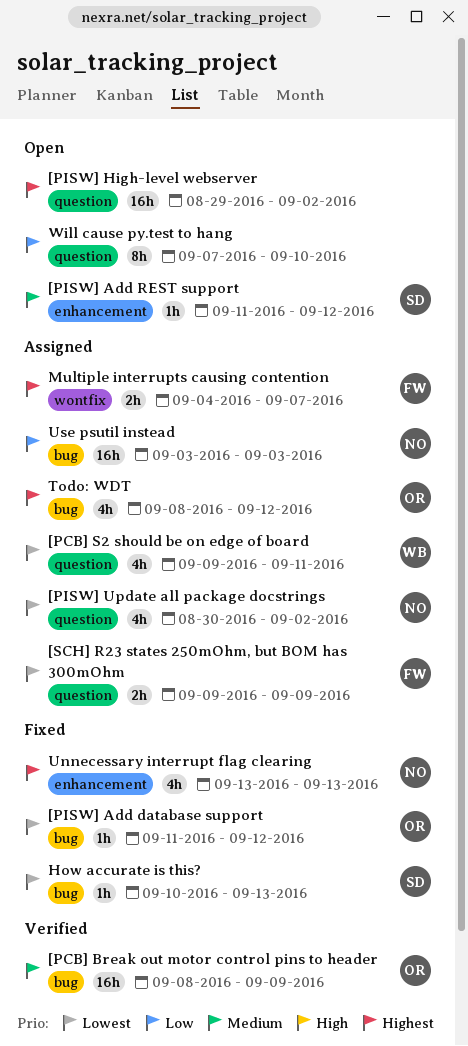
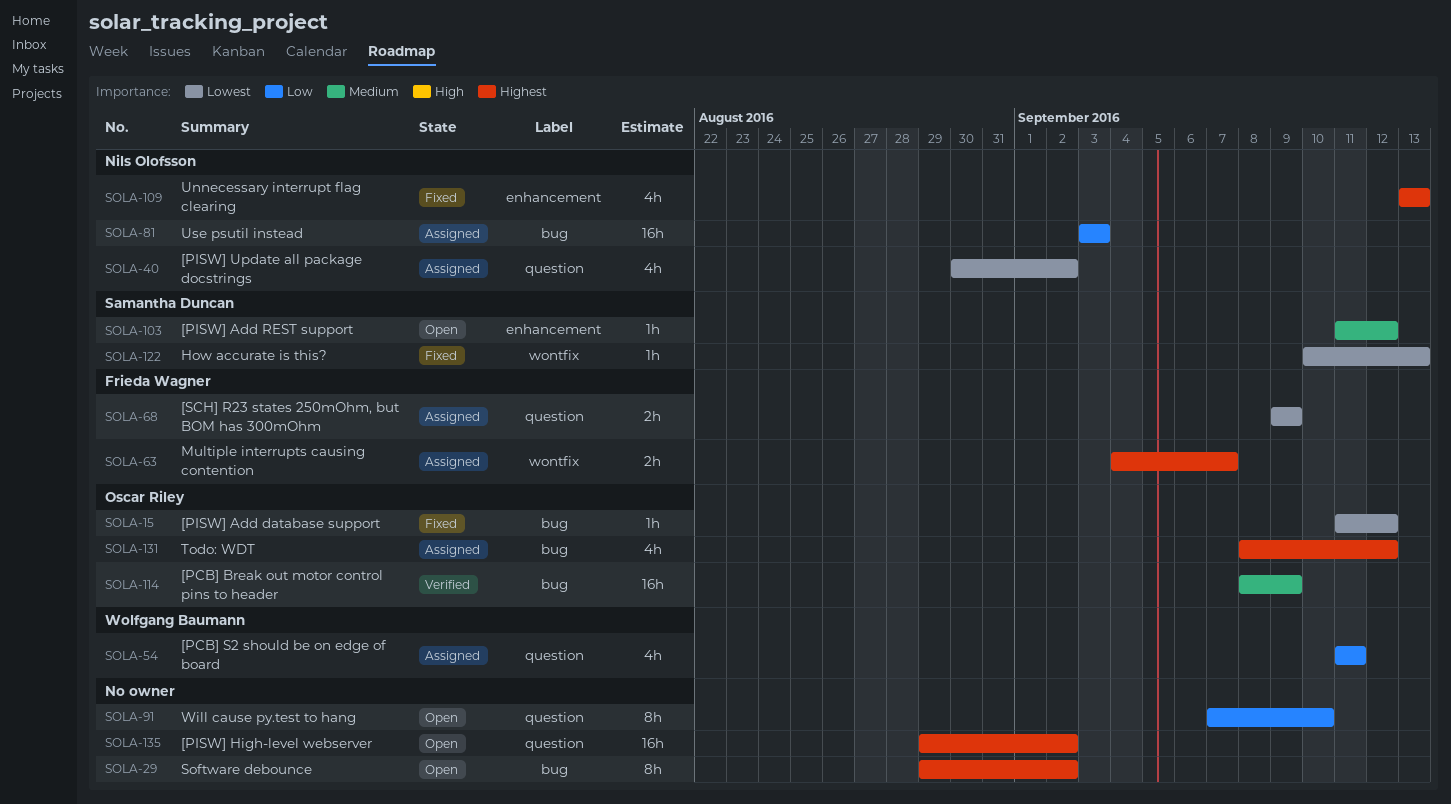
[PCB] S2 should be on edge of board, priority: Lowest -> Low
[PCB] S2 should be on edge of board, start: Sep 9 -> Sep 11
How accurate is this?, label: bug -> wontfix
Software debounce: none -> present

